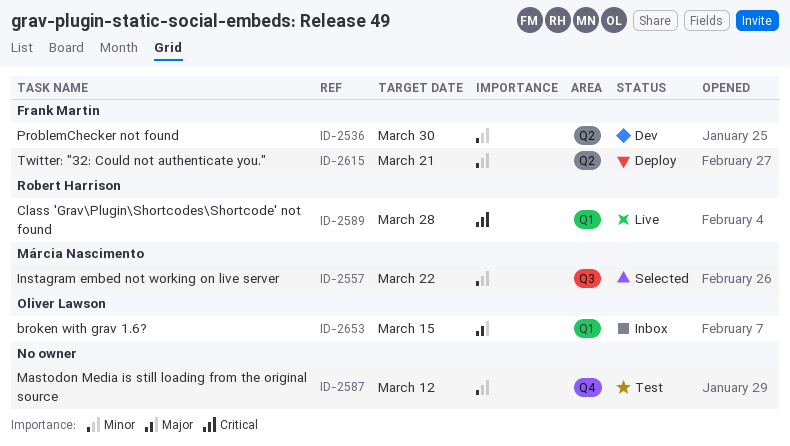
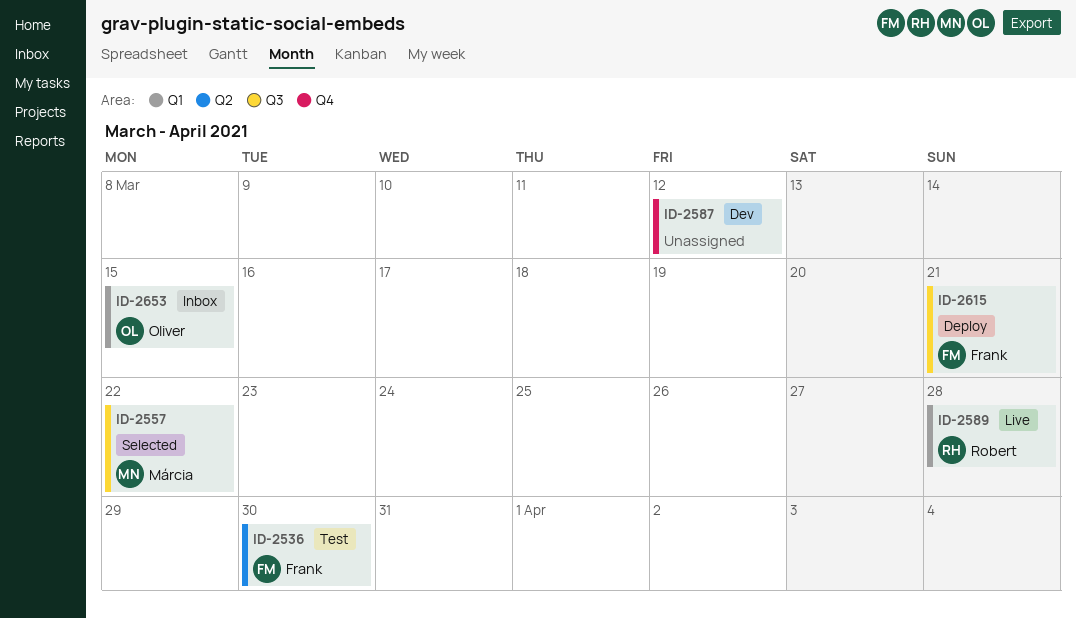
ID-2536, status: Dev -> Test
ID-2587, status: Test -> Dev
ID-2615, label: Q2 -> Q3

